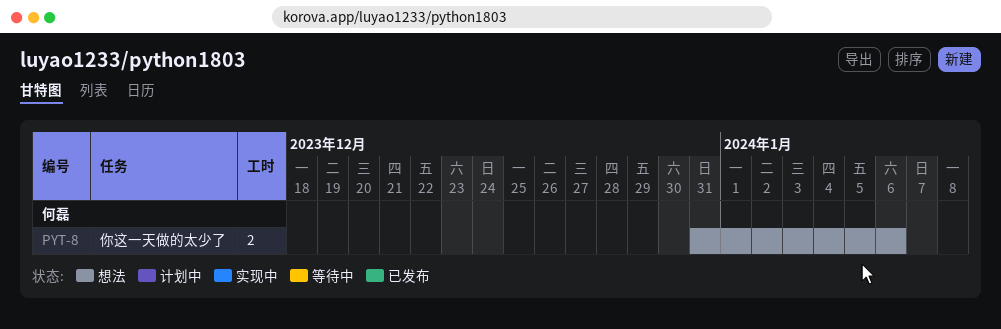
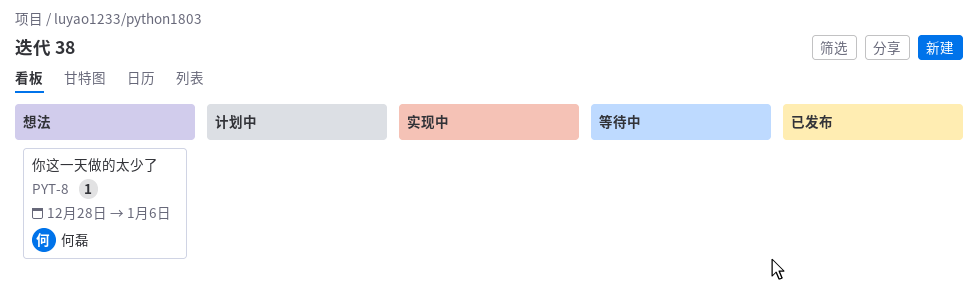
PYT-8, estimate: 2 -> 1
PYT-8, start: Dec 31 -> Dec 28

